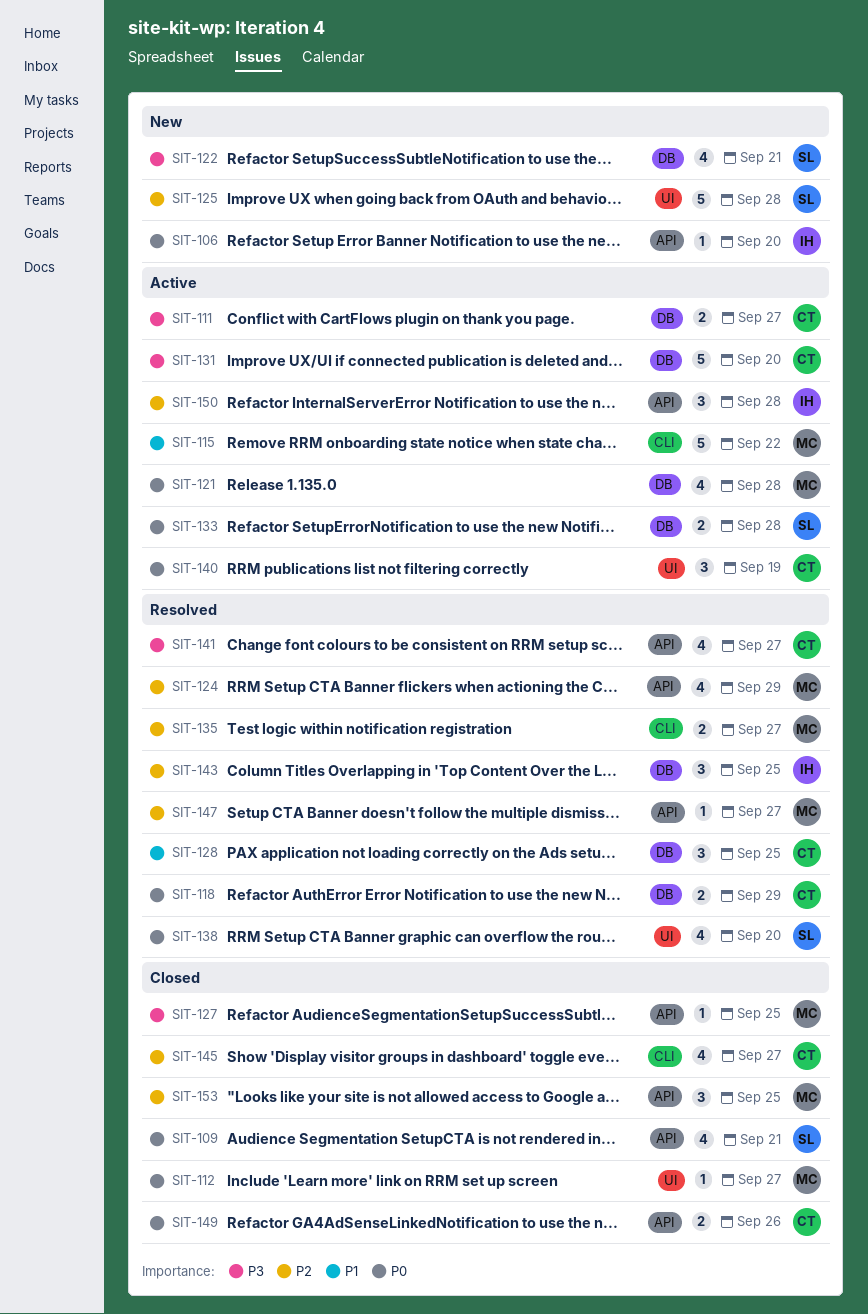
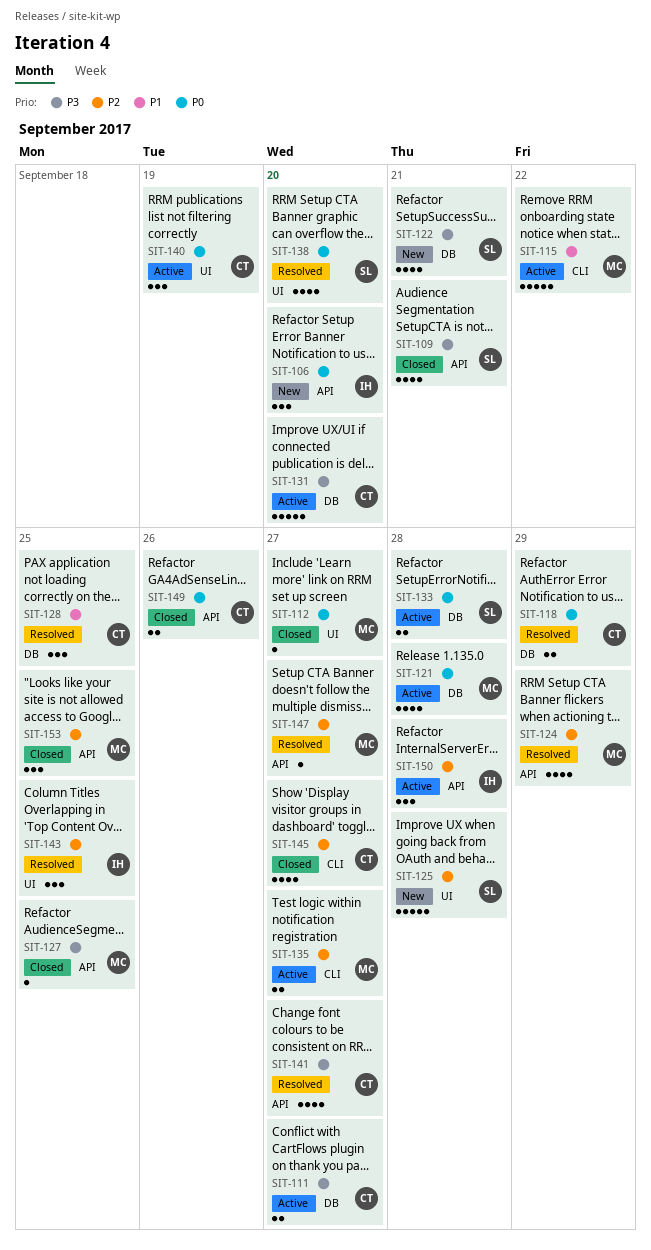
SIT-106, estimate: 1 -> 3
SIT-109, priority: P0 -> P3
SIT-135, status: Resolved -> Active
SIT-143, label: DB -> UI

